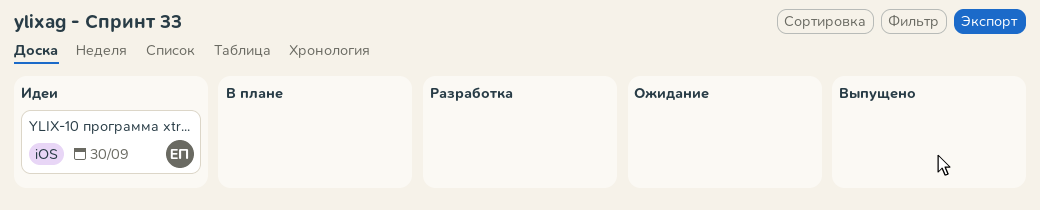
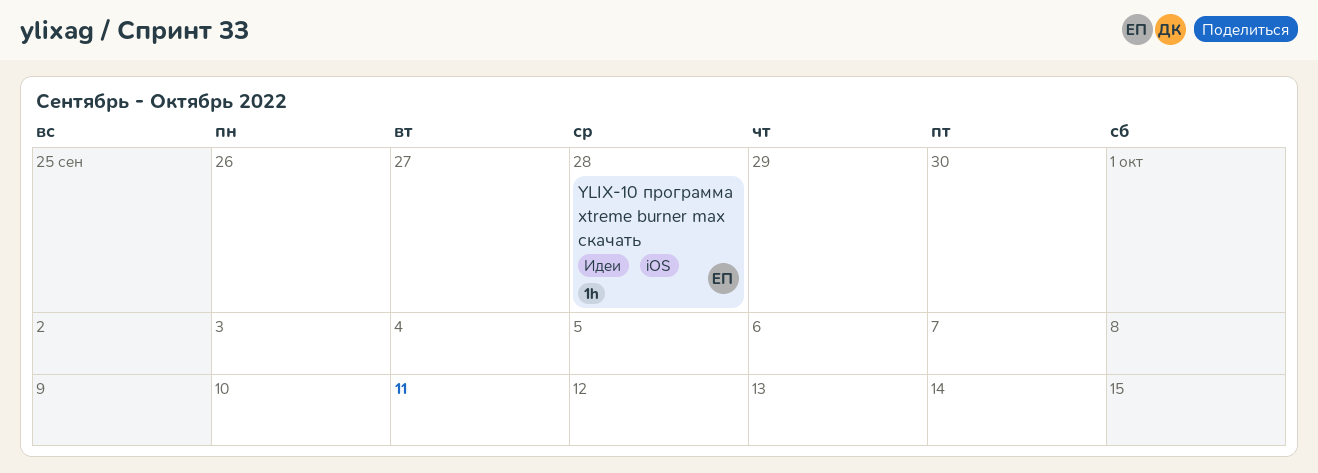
YLIX-10, due: Sep 30 -> Sep 28

